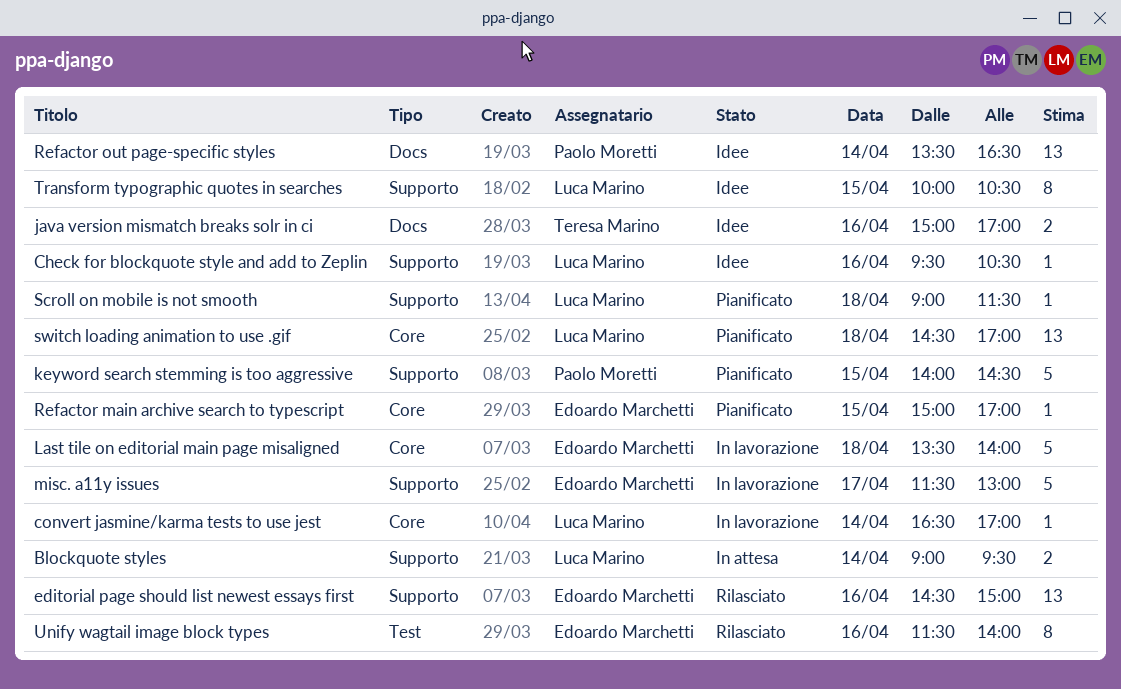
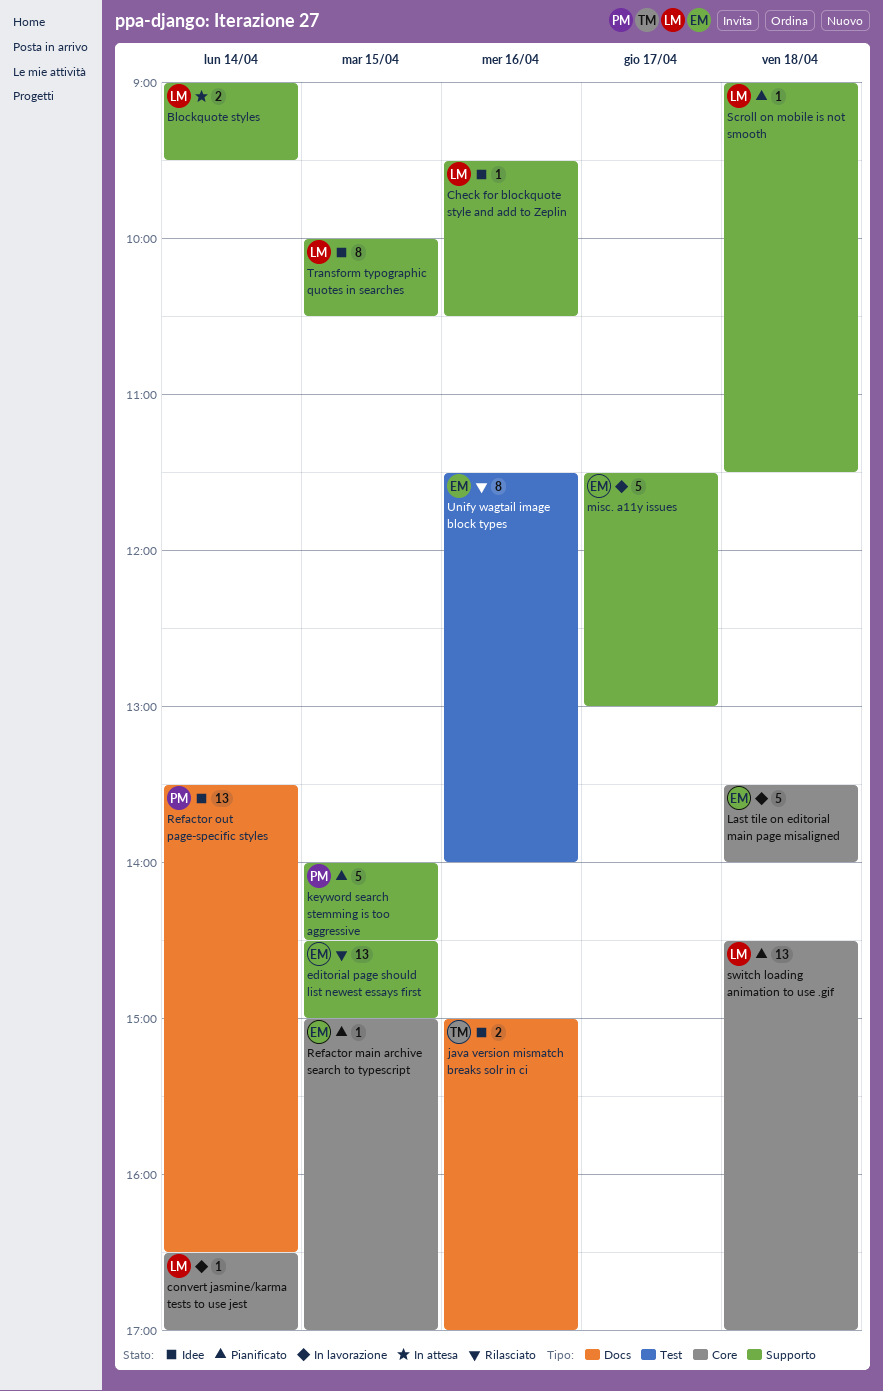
editorial page should list newest essays first, day: Apr 16 -> Apr 15

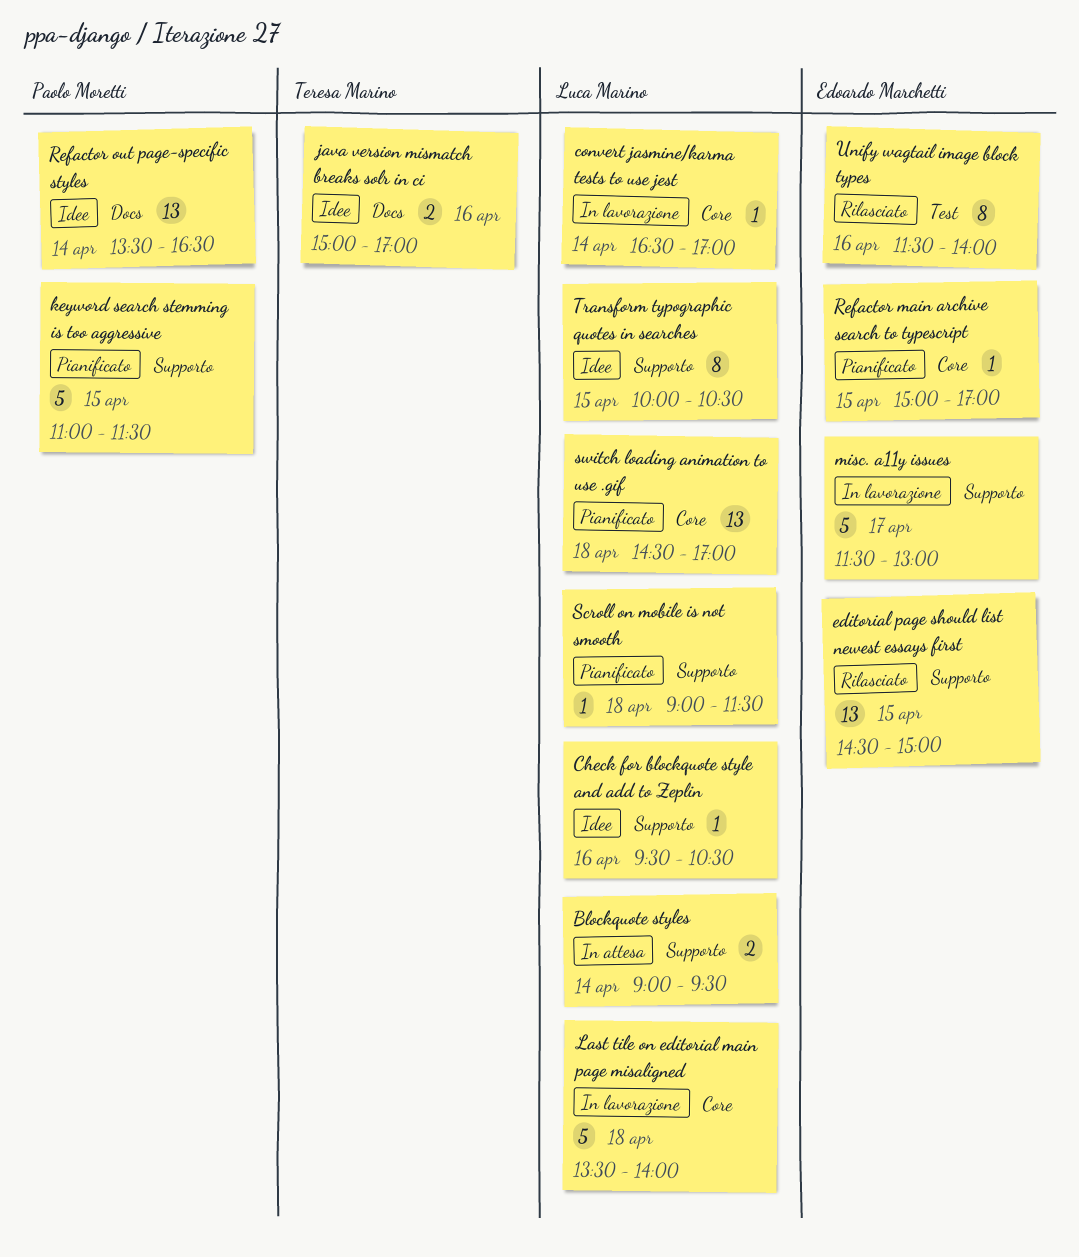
keyword search stemming is too aggressive, begins: 14:00 -> 11:00
keyword search stemming is too aggressive, ends: 14:30 -> 11:30
Last tile on editorial main page misaligned, owner: Edoardo Marchetti -> Luca Marino

